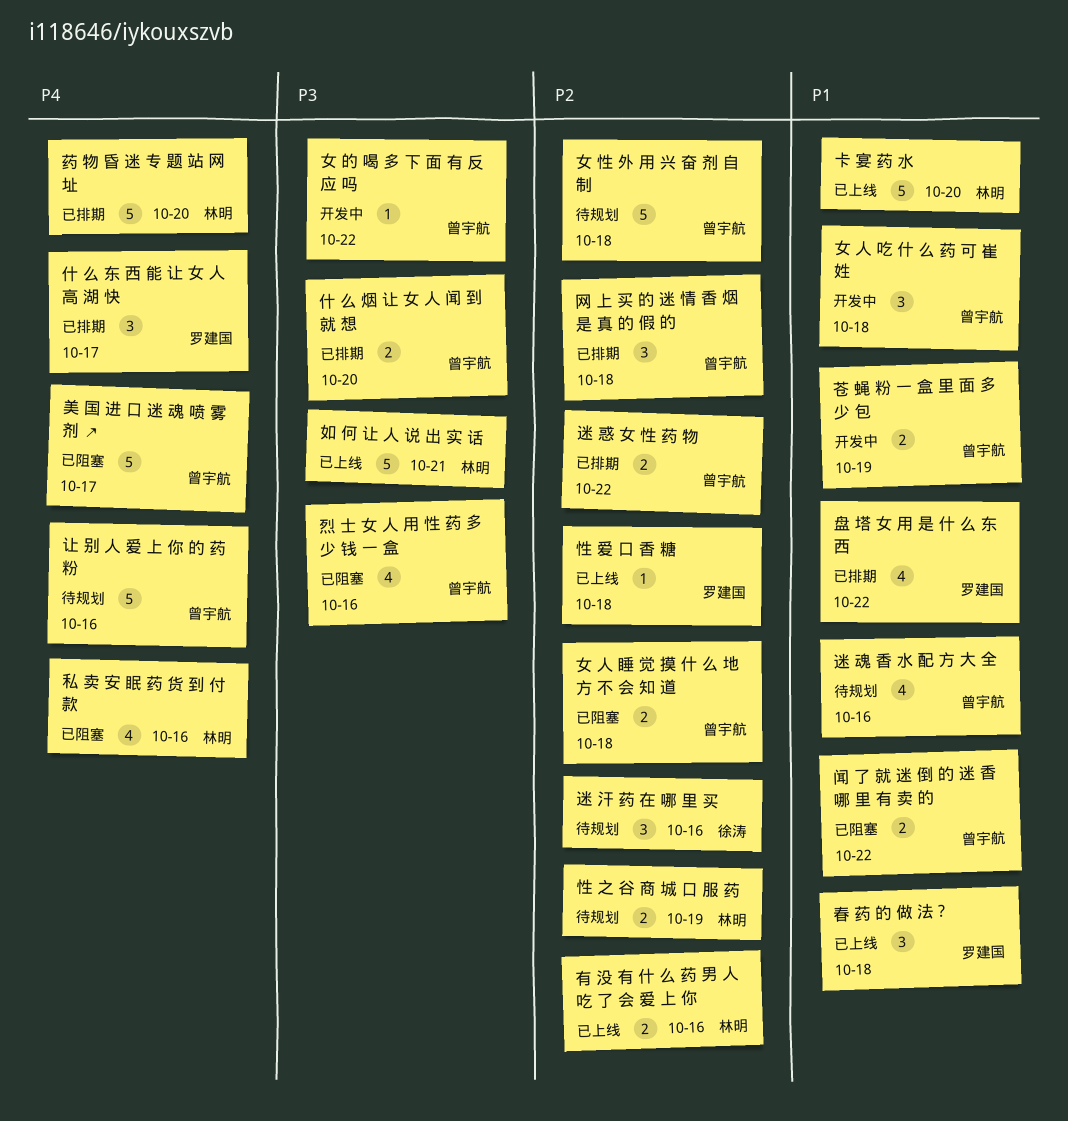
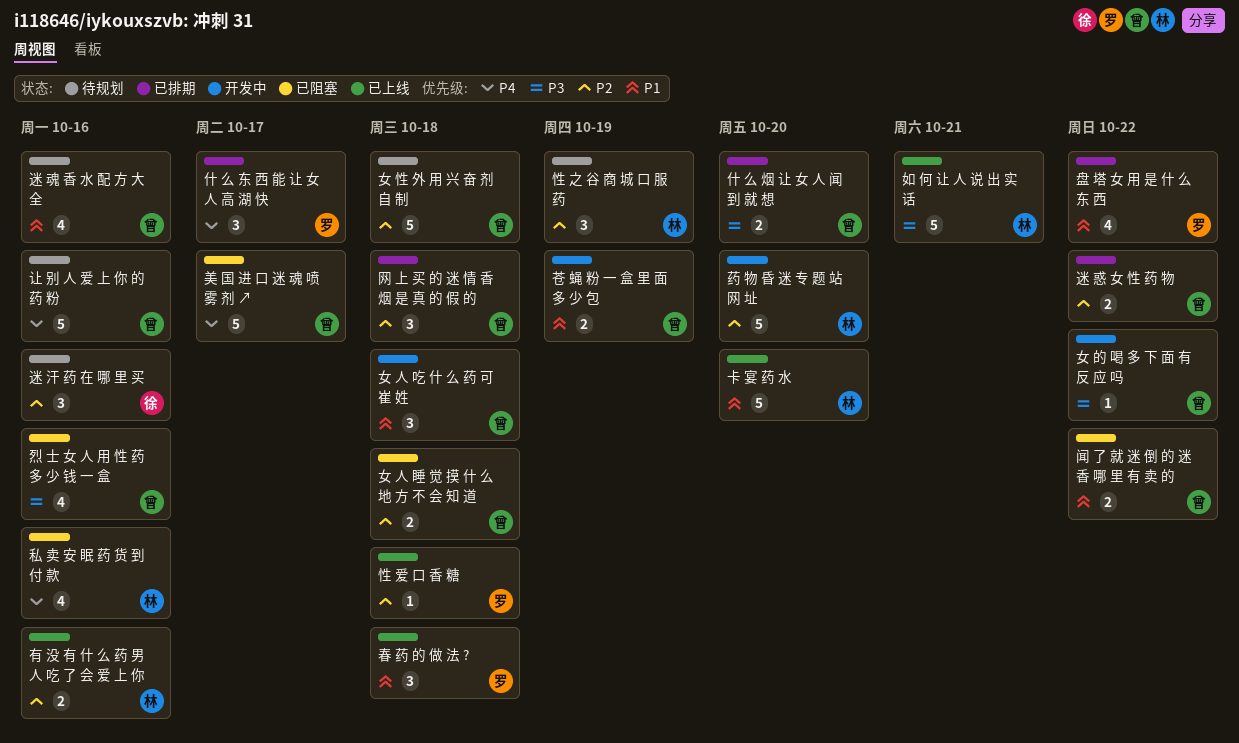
性 之 谷 商 城 口 服 药, estimate: 2 -> 3
药 物 昏 迷 专 题 站 网 址, status: 已排期 -> 开发中
药 物 昏 迷 专 题 站 网 址, priority: P4 -> P2

